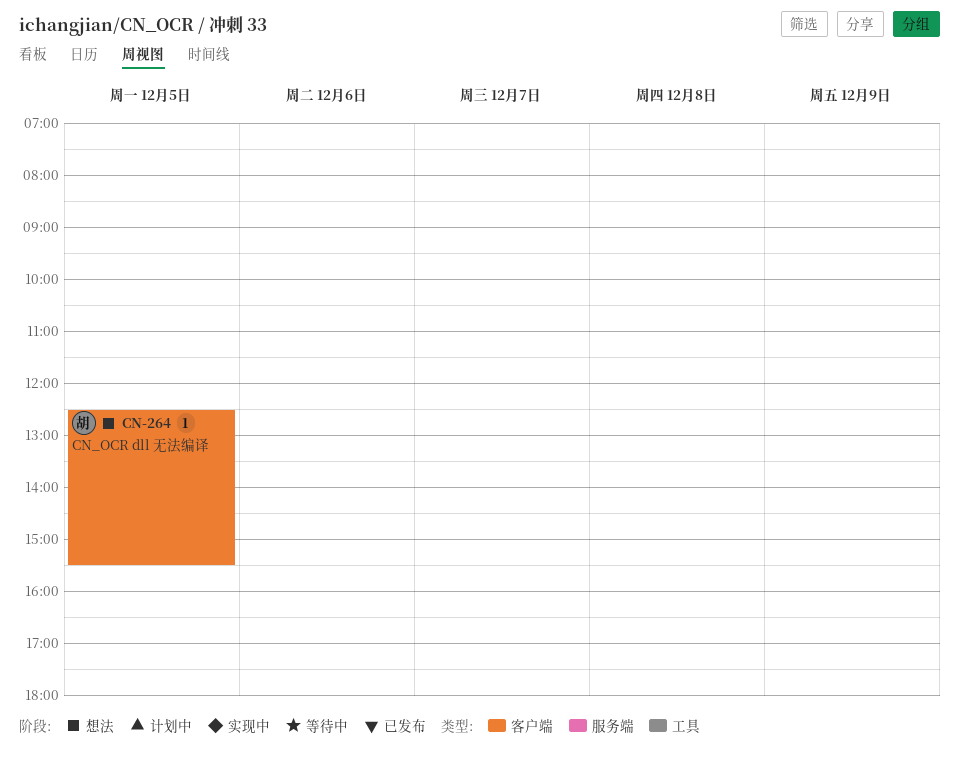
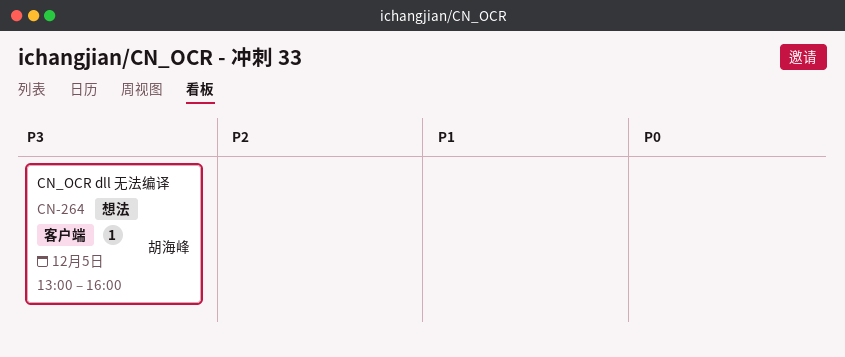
CN-264, begins: 12:30 -> 13:00
CN-264, ends: 15:30 -> 16:00

